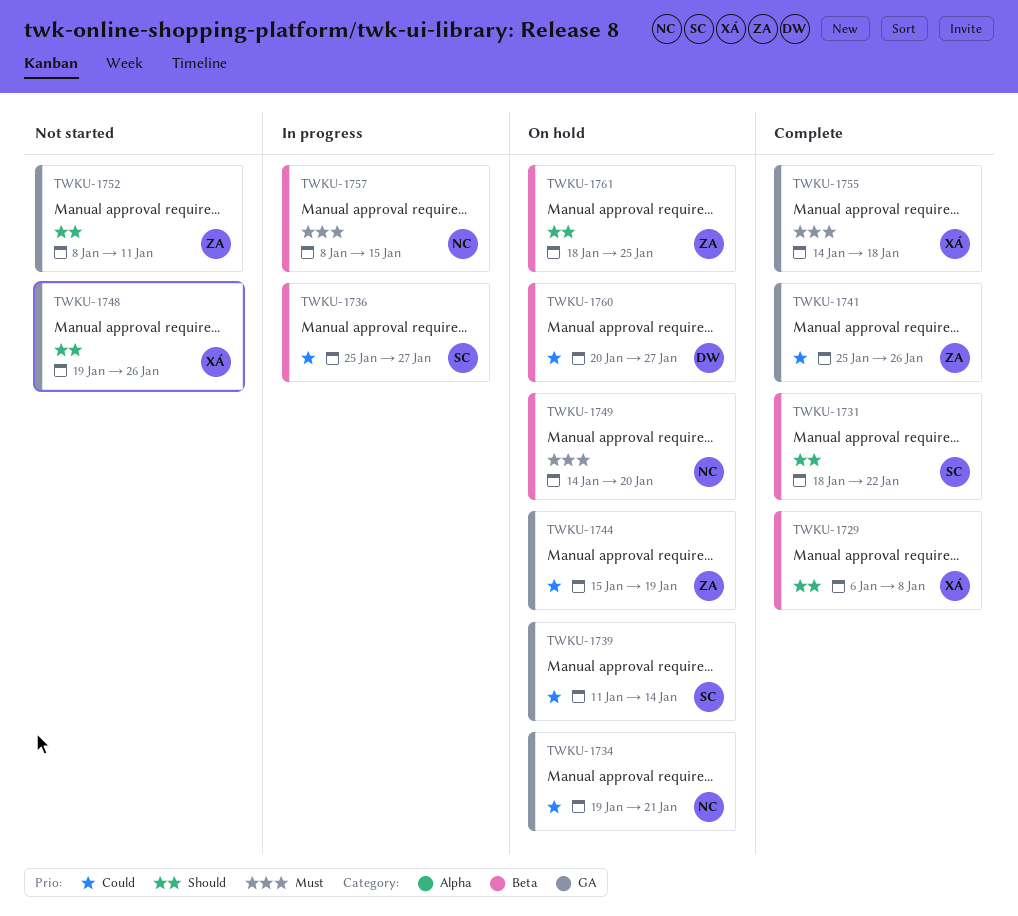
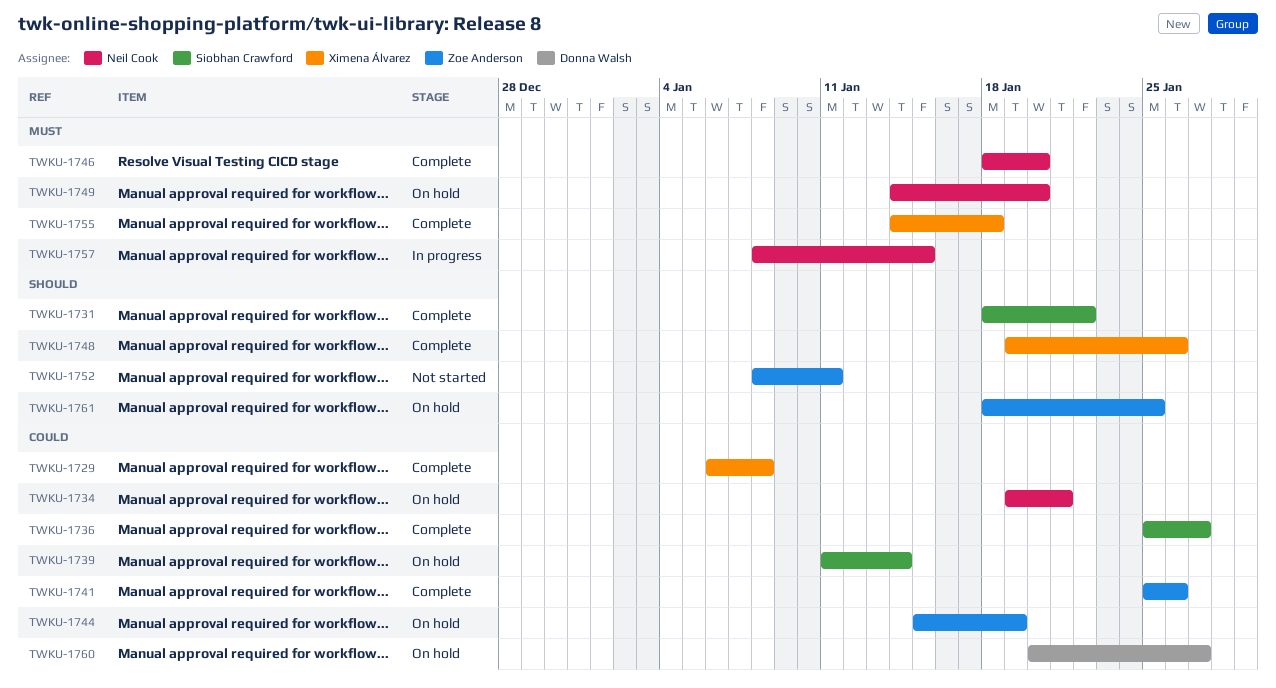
TWKU-1729, priority: Should -> Could
TWKU-1736, status: In progress -> Complete
TWKU-1746: none -> present
TWKU-1748, status: Not started -> Complete

